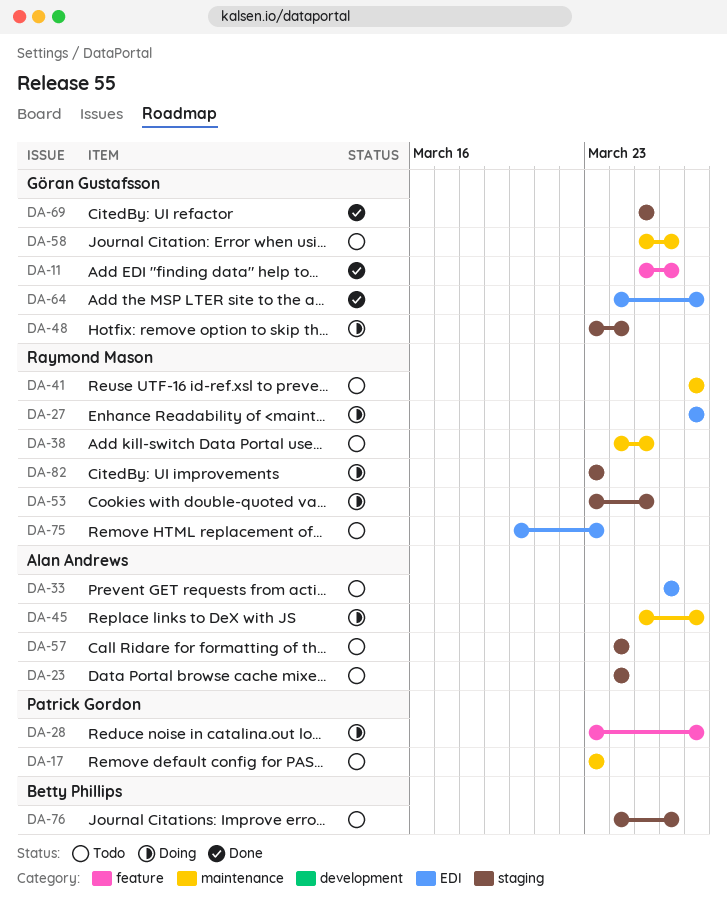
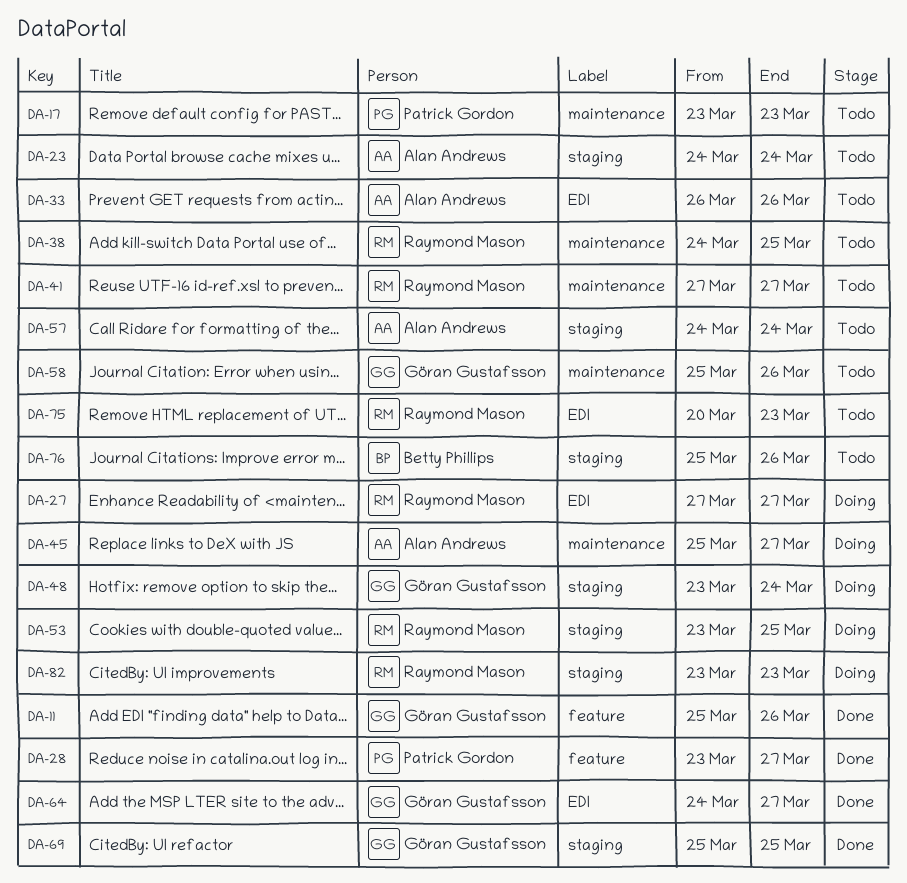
DA-28, status: Doing -> Done
DA-76, start: Mar 24 -> Mar 25

